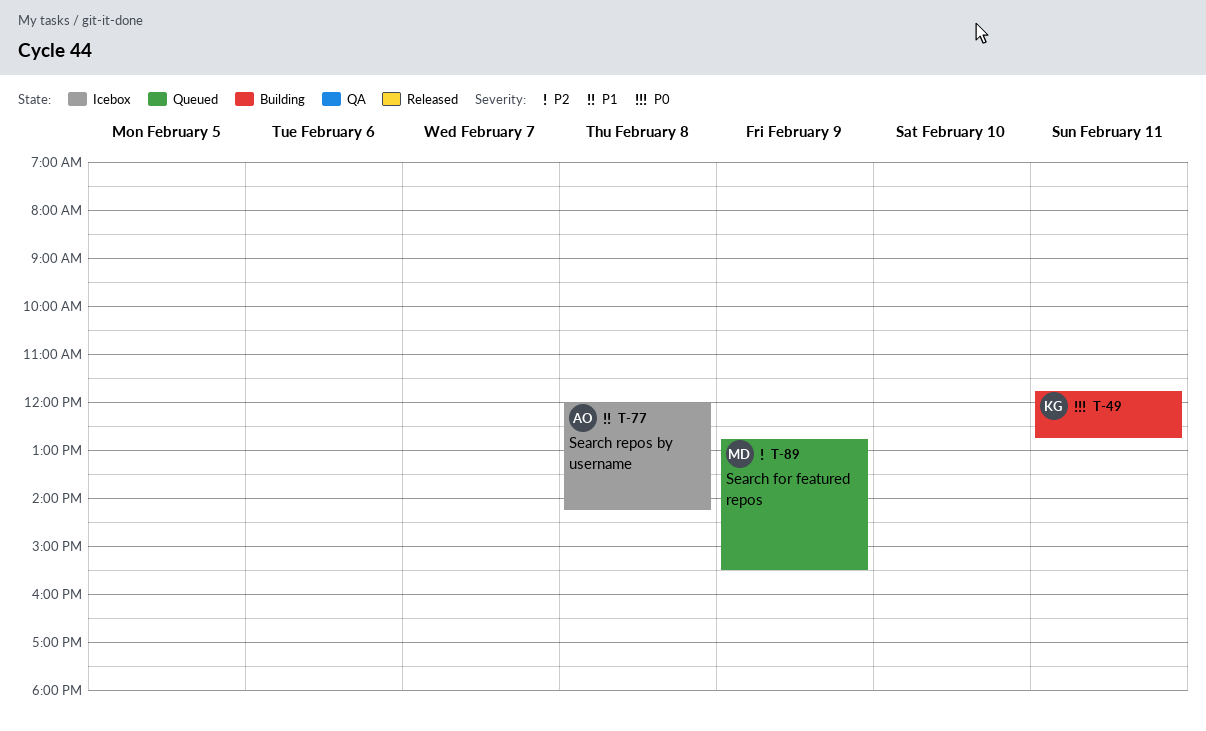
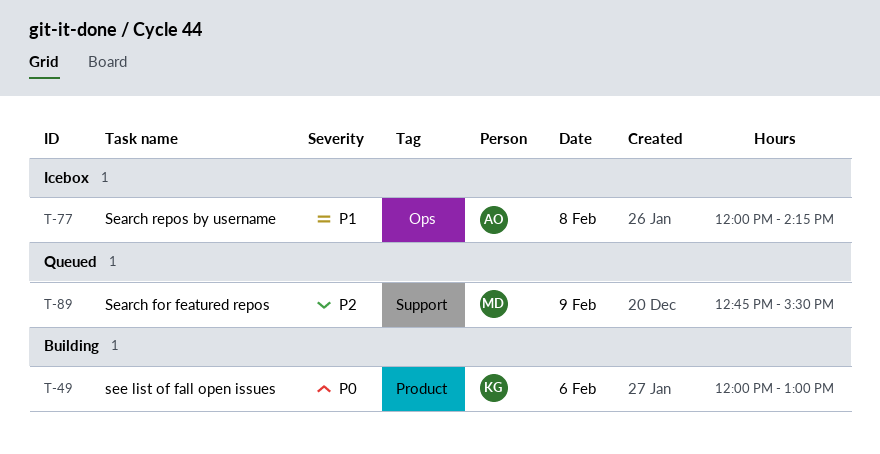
T-49, day: Feb 11 -> Feb 6
T-49, begins: 11:45 -> 12:00
T-49, ends: 12:45 -> 13:00

